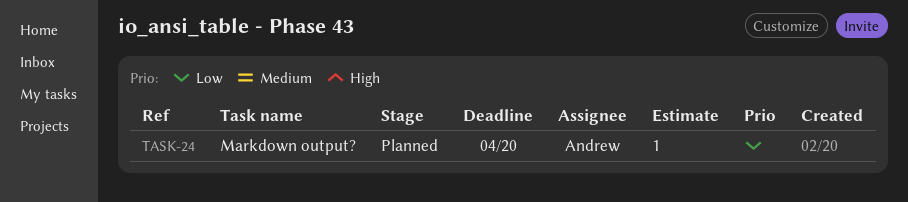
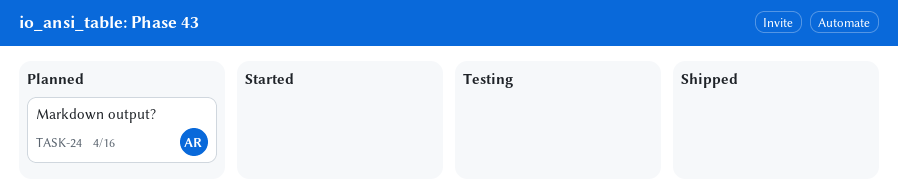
TASK-24, due: Apr 20 -> Apr 16

